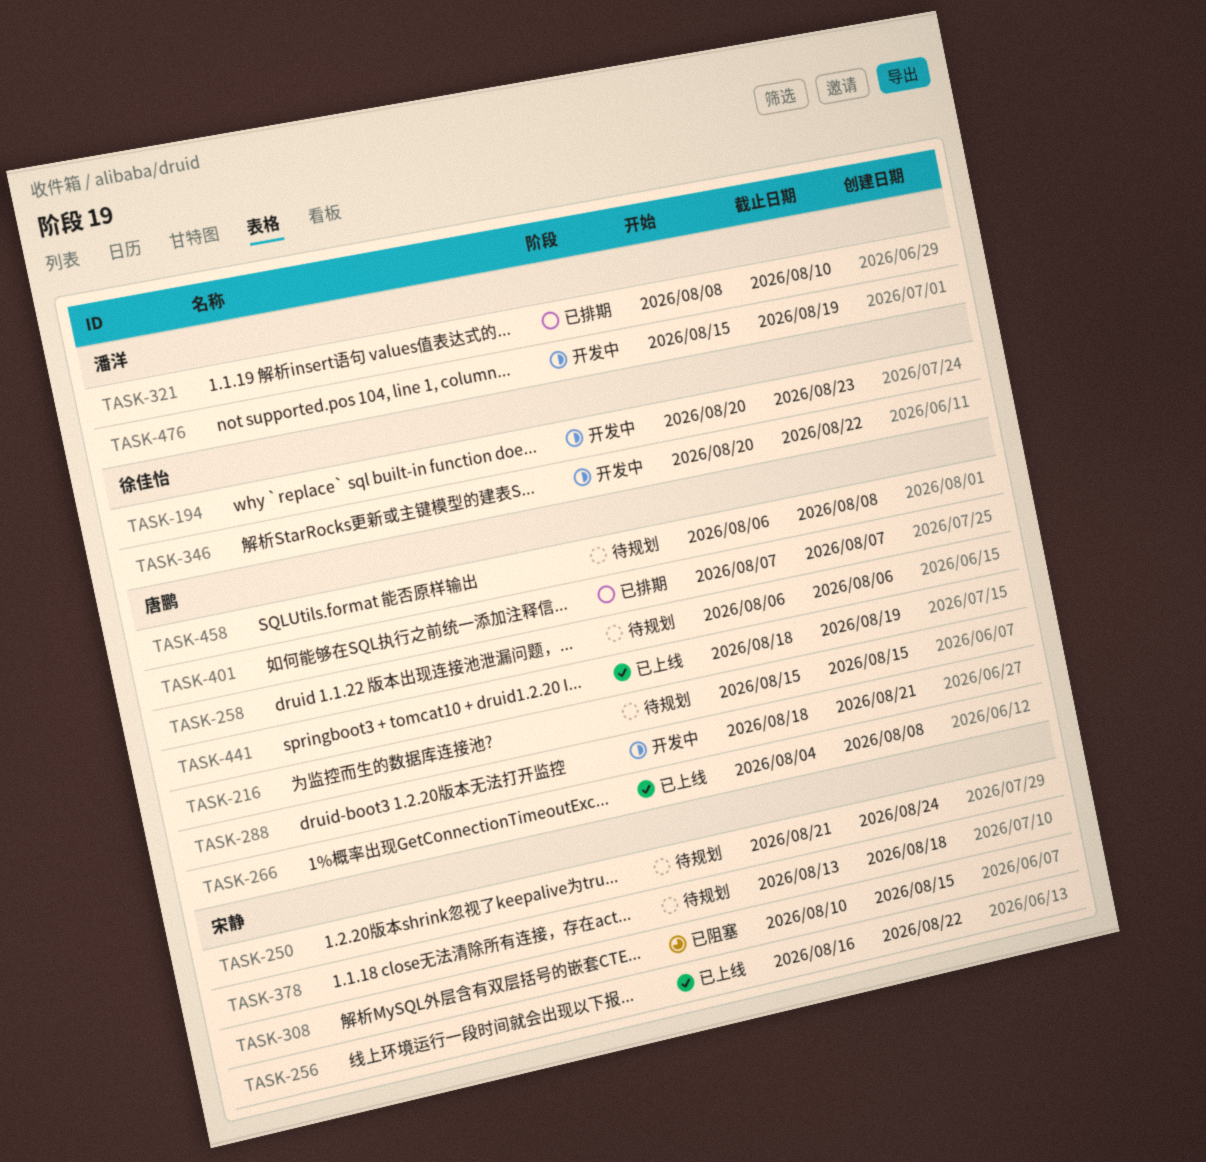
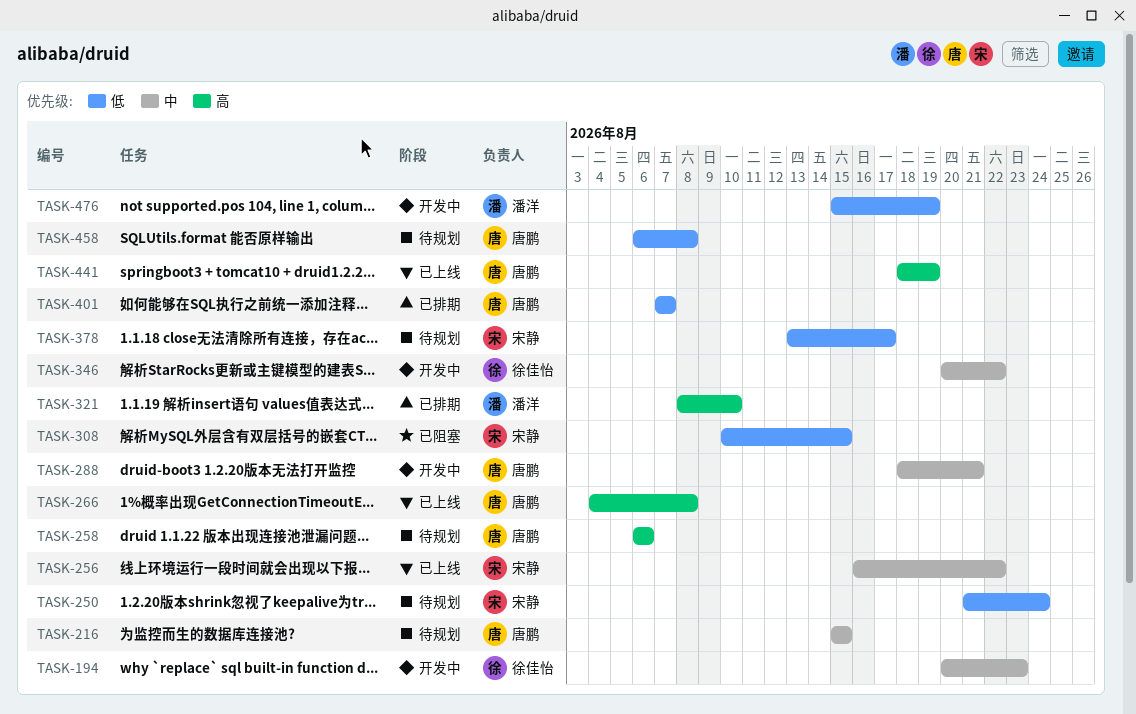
TASK-378, due: Aug 18 -> Aug 17

